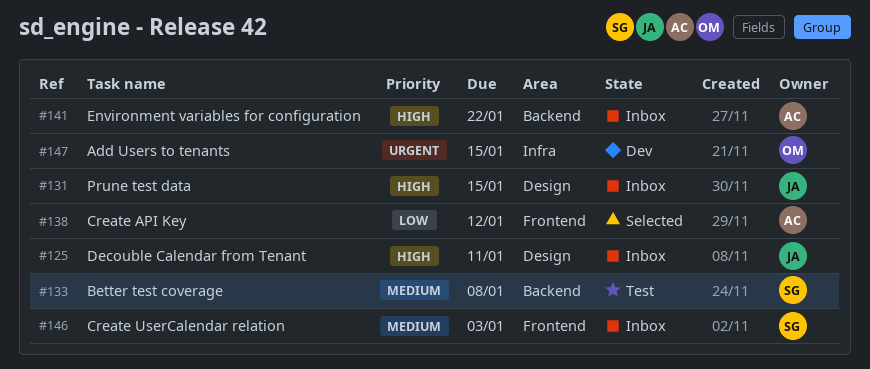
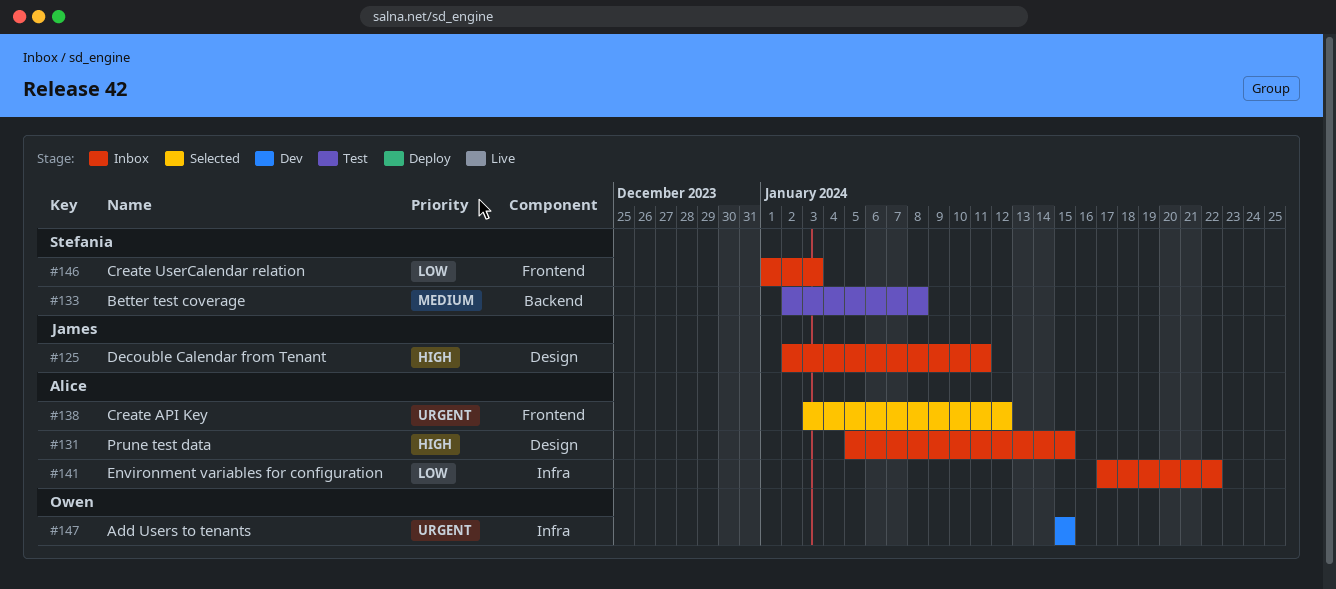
#131, owner: James -> Alice
#138, priority: Low -> Urgent
#141, priority: High -> Low
#141, label: Backend -> Infra
#146, priority: Medium -> Low

